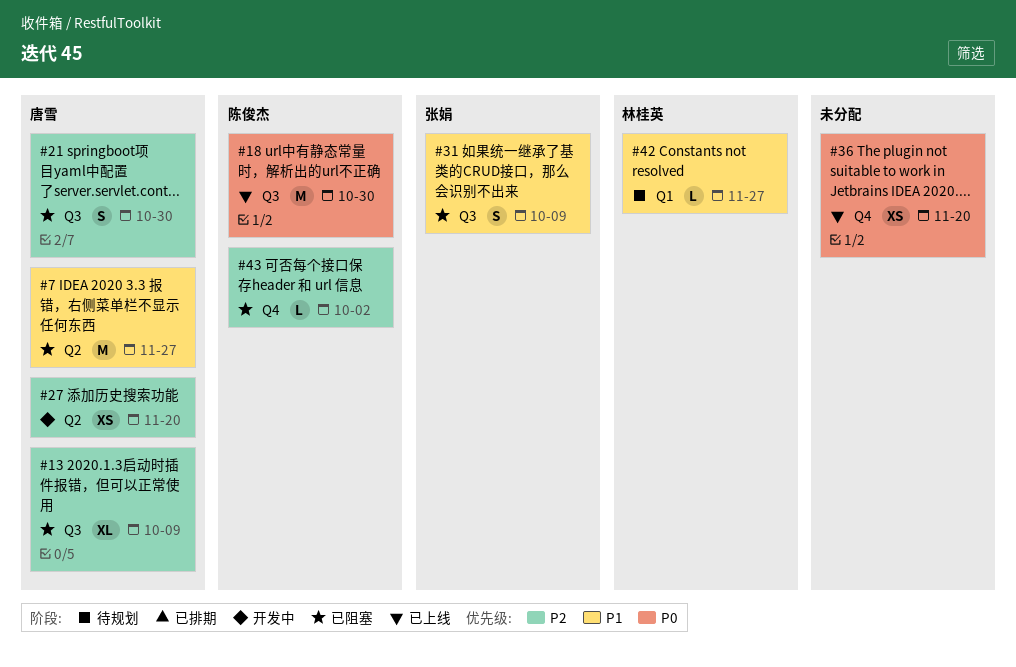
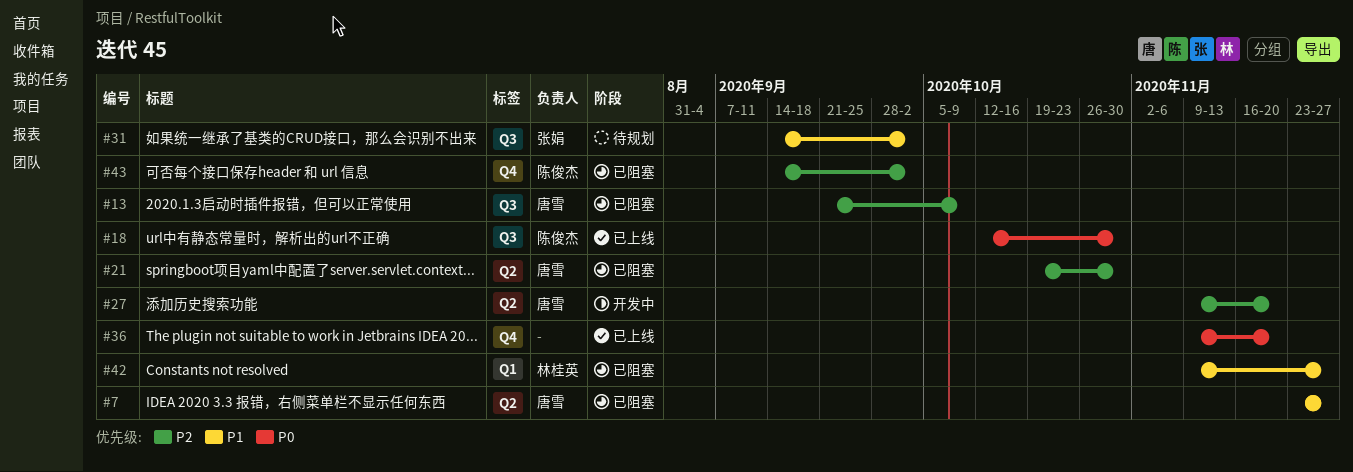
#21, label: Q3 -> Q2
#31, status: 已阻塞 -> 待规划
#31, due: Oct 9 -> Oct 2
#42, status: 待规划 -> 已阻塞

